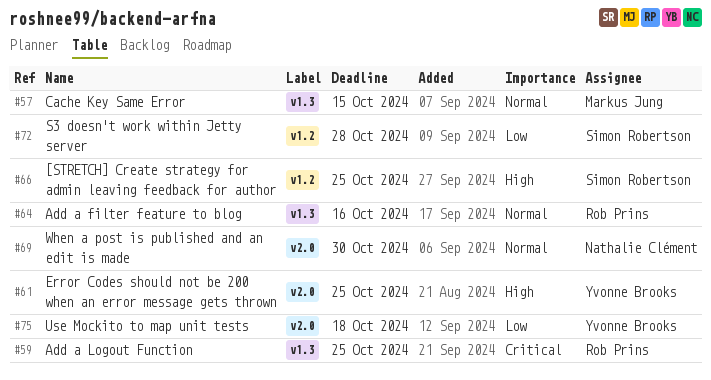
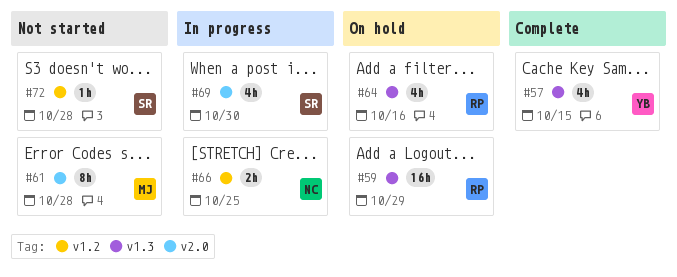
#57, owner: Markus Jung -> Yvonne Brooks
#59, due: Oct 25 -> Oct 29
#61, owner: Yvonne Brooks -> Markus Jung
#61, due: Oct 25 -> Oct 28
#66, owner: Simon Robertson -> Nathalie Clément
#69, owner: Nathalie Clément -> Simon Robertson
#75: present -> none

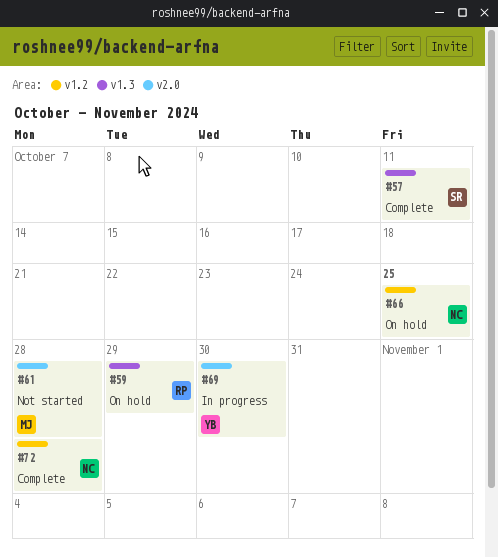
#57, owner: YB -> SR
#57, due: Oct 15 -> Oct 11
#64: present -> none
#66, status: In progress -> On hold
#69, owner: SR -> YB
#72, status: Not started -> Complete
#72, owner: SR -> NC

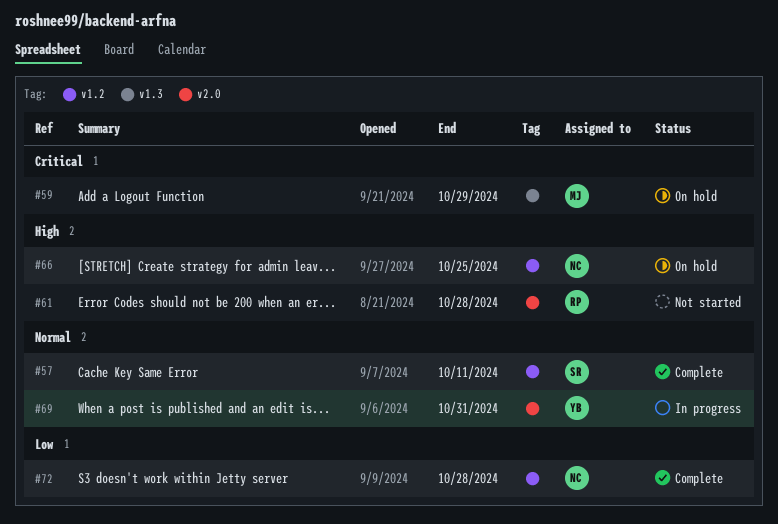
#57, label: v1.3 -> v1.2
#59, owner: RP -> MJ
#61, owner: MJ -> RP
#69, due: Oct 30 -> Oct 31

